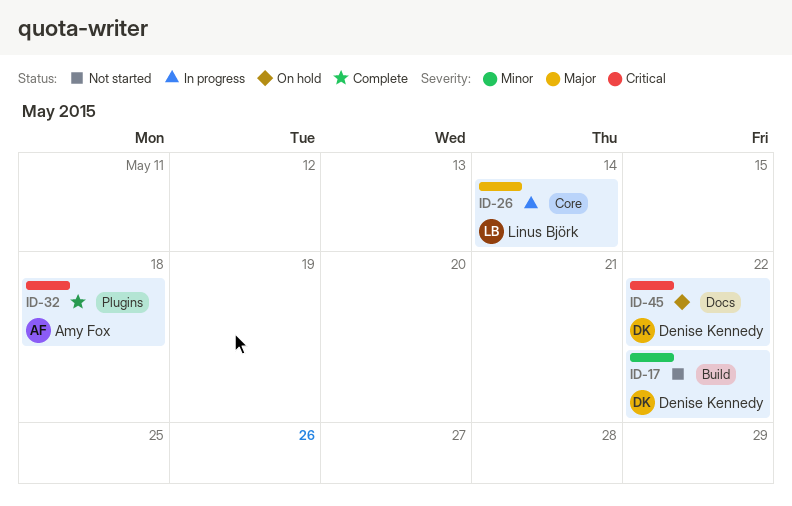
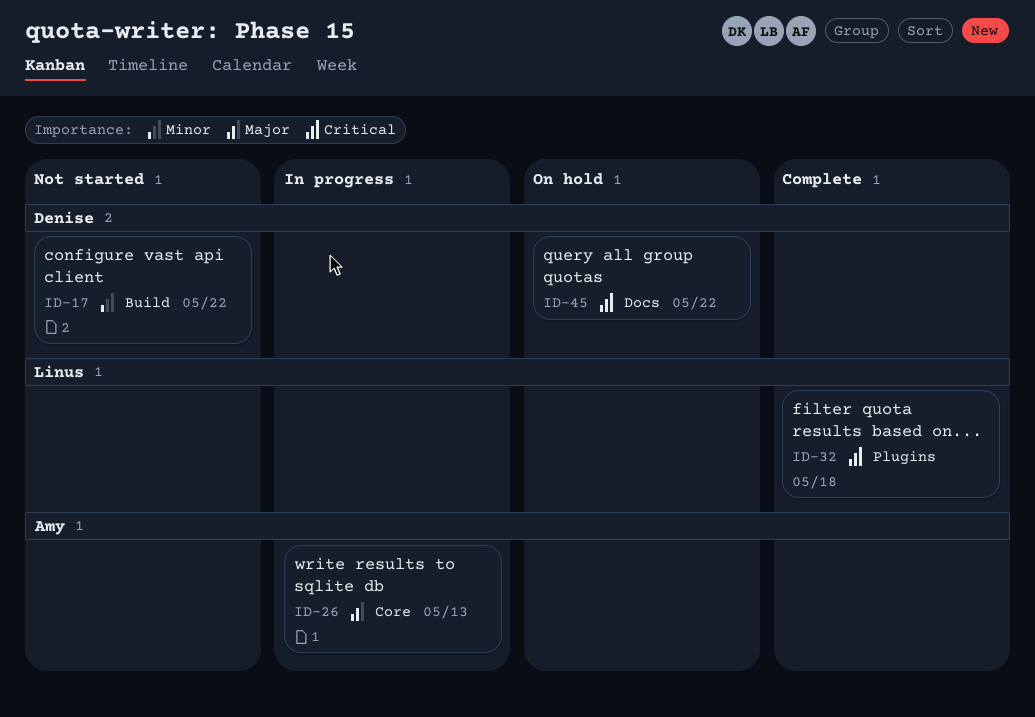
ID-26, owner: Linus Björk -> Amy Fox
ID-26, due: May 14 -> May 13
ID-32, owner: Amy Fox -> Linus Björk

